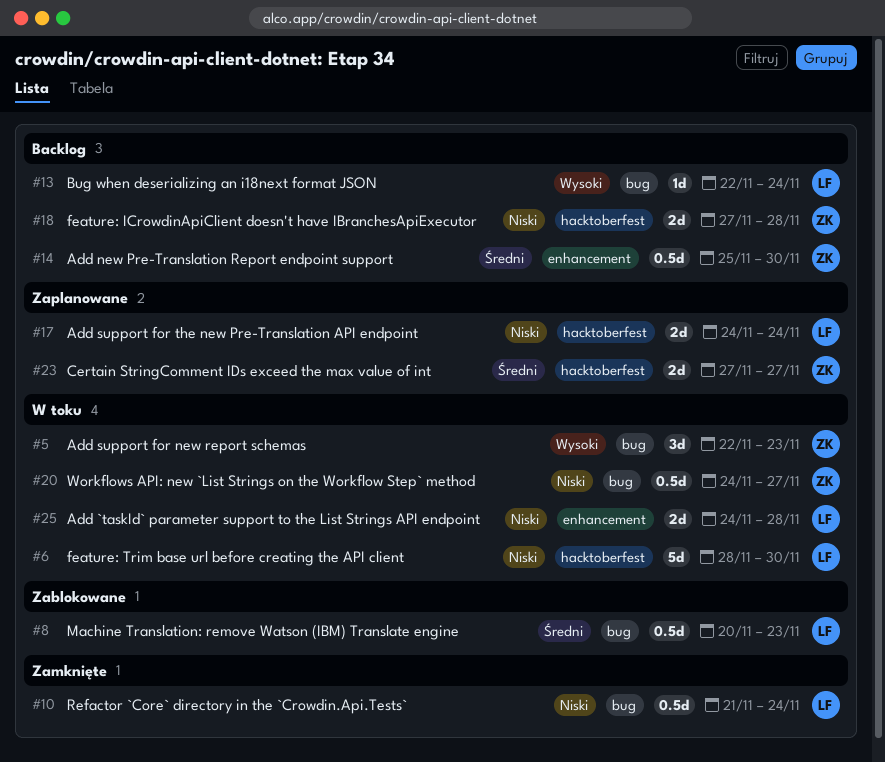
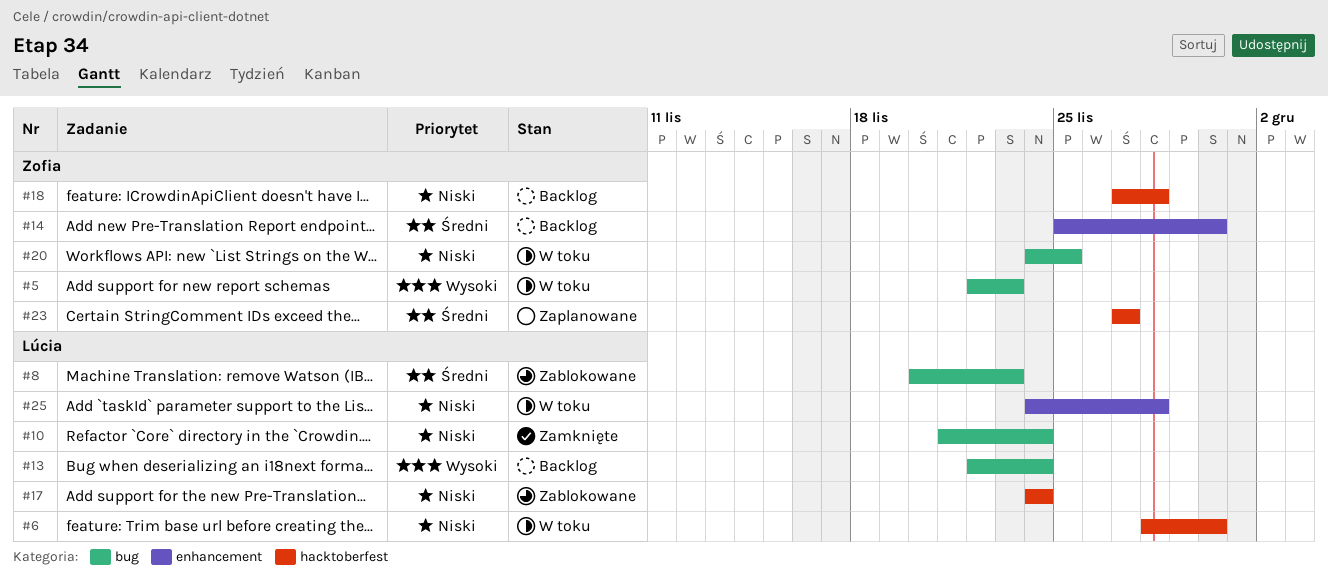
#17, status: Zaplanowane -> Zablokowane
#20, due: Nov 27 -> Nov 25

